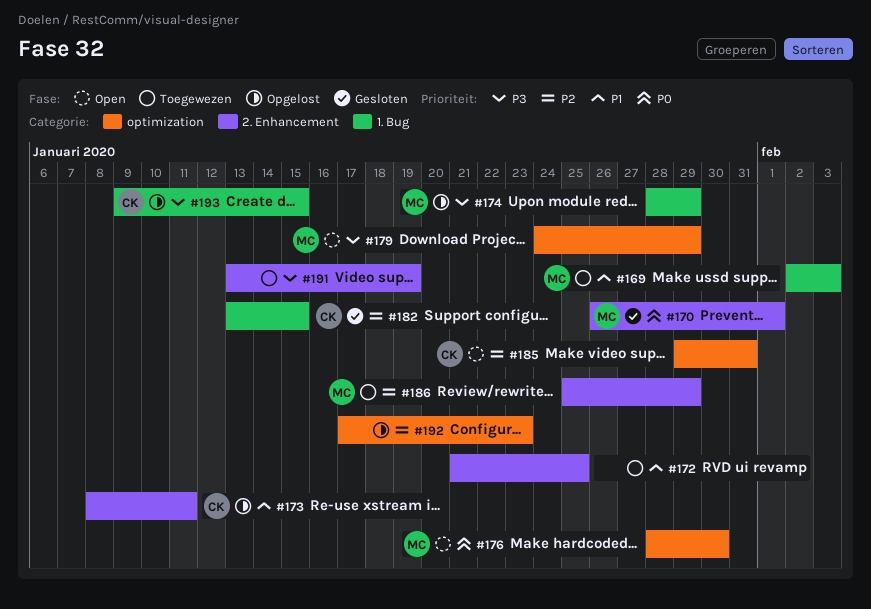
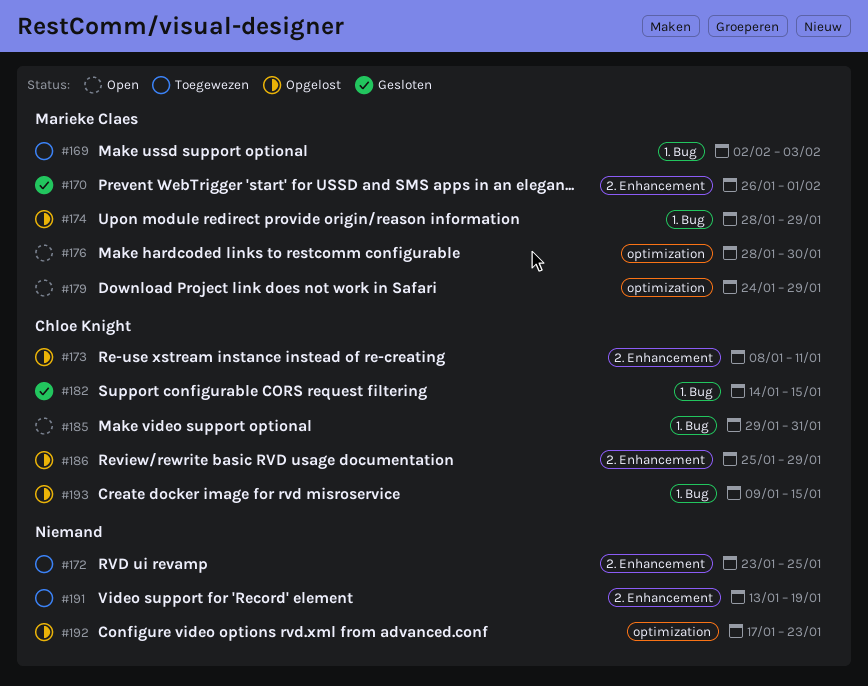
#172, start: Jan 21 -> Jan 23
#182, start: Jan 13 -> Jan 14
#185, label: optimization -> 1. Bug
#186, status: Toegewezen -> Opgelost
#186, owner: Marieke Claes -> Chloe Knight

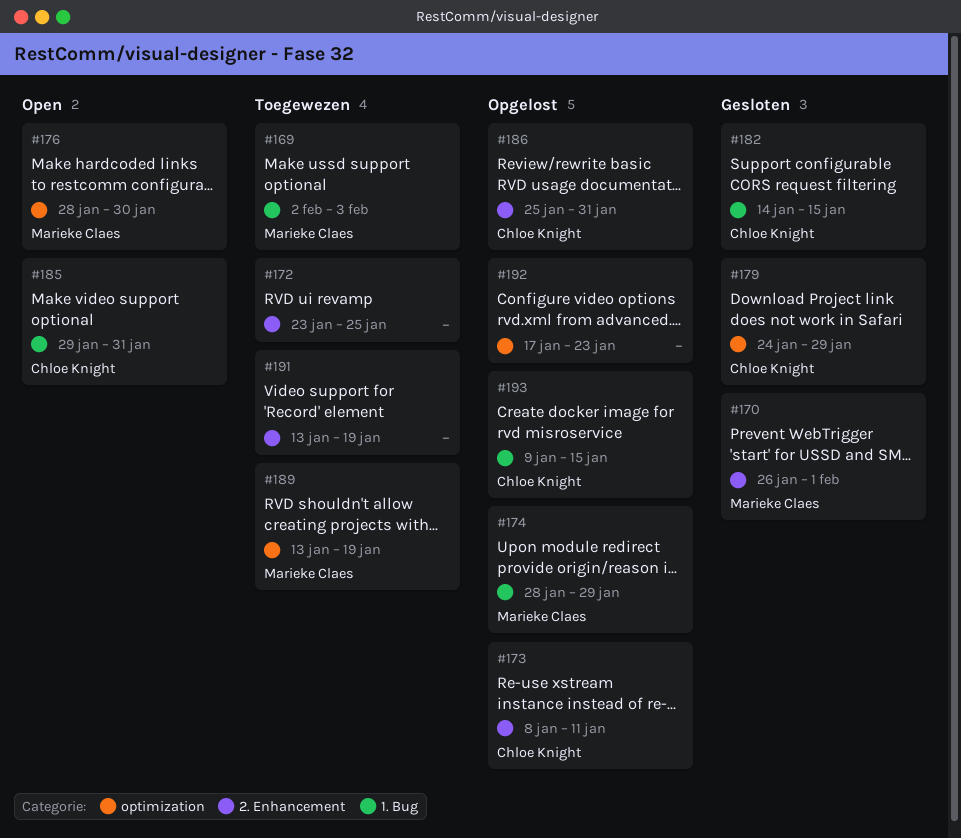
#179, status: Open -> Gesloten
#179, owner: Marieke Claes -> Chloe Knight
#186, due: Jan 29 -> Jan 31
#189: none -> present

